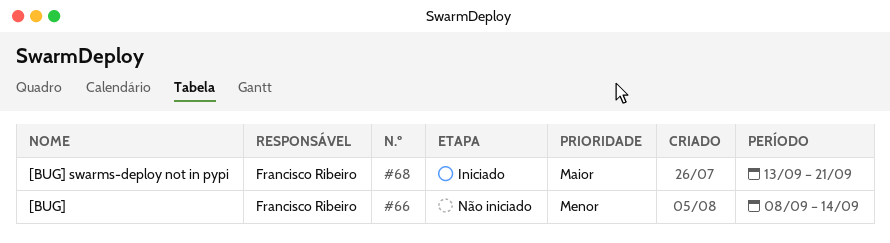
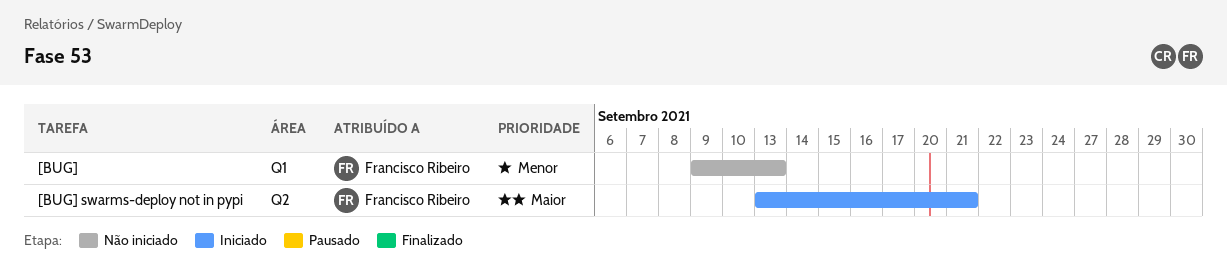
[BUG], start: Sep 8 -> Sep 9
[BUG], due: Sep 14 -> Sep 13

